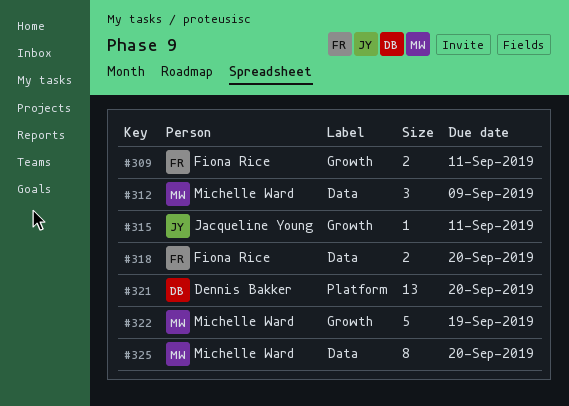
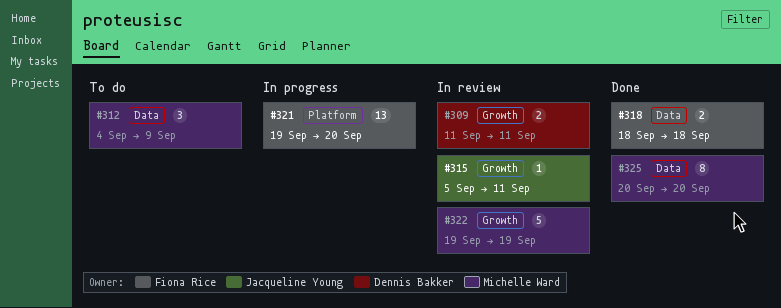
#309, owner: Fiona Rice -> Dennis Bakker
#318, due: Sep 20 -> Sep 18
#321, owner: Dennis Bakker -> Fiona Rice

